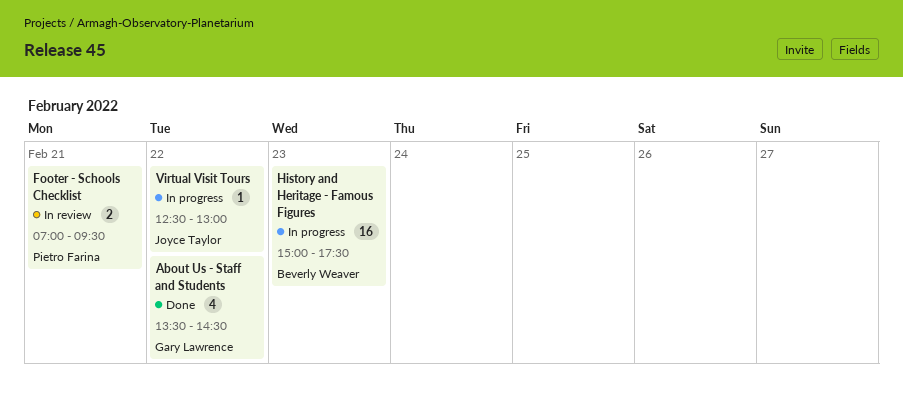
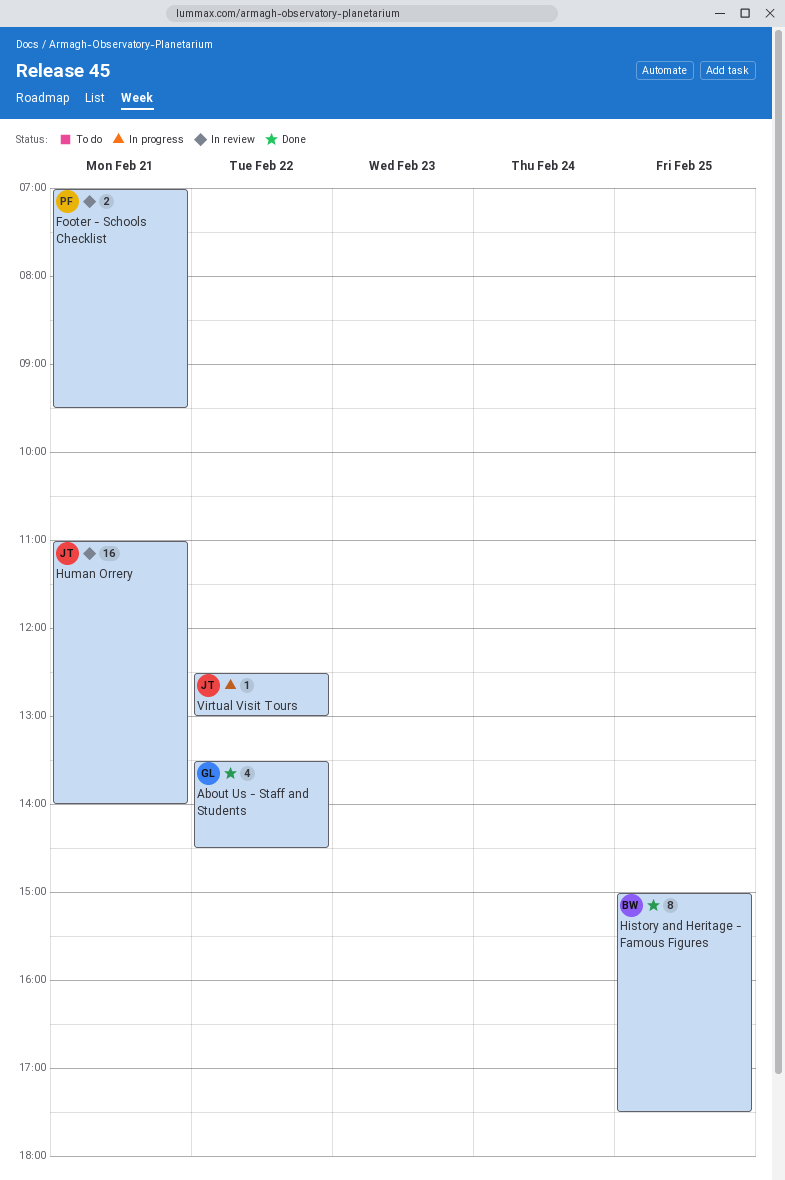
History and Heritage - Famous Figures, status: In progress -> Done
History and Heritage - Famous Figures, estimate: 16 -> 8
History and Heritage - Famous Figures, day: Feb 23 -> Feb 25
Human Orrery: none -> present

